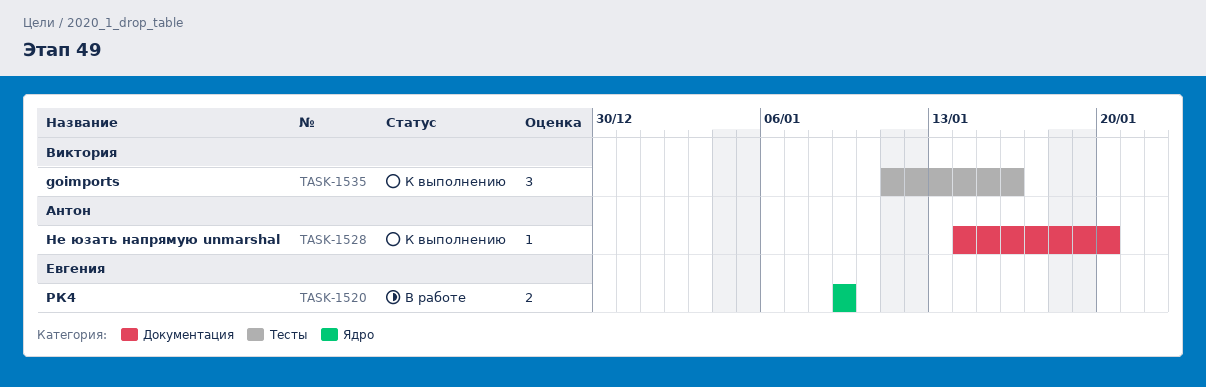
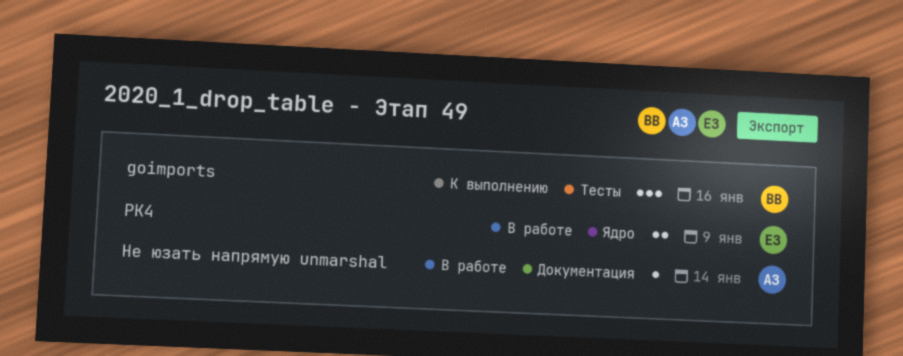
Не юзать напрямую unmarshal, status: К выполнению -> В работе
Не юзать напрямую unmarshal, due: Jan 20 -> Jan 14

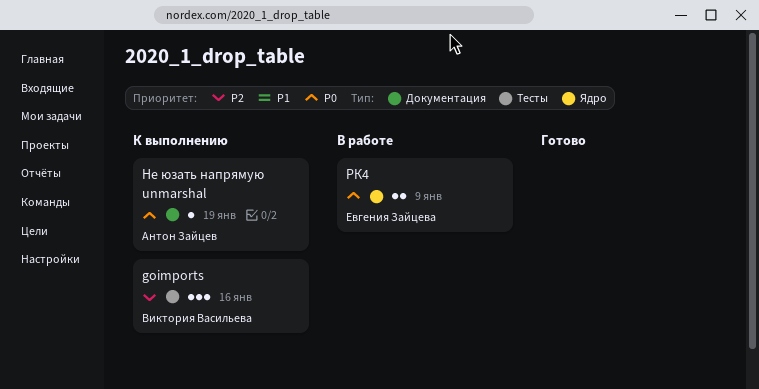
Не юзать напрямую unmarshal, status: В работе -> К выполнению
Не юзать напрямую unmarshal, due: Jan 14 -> Jan 19

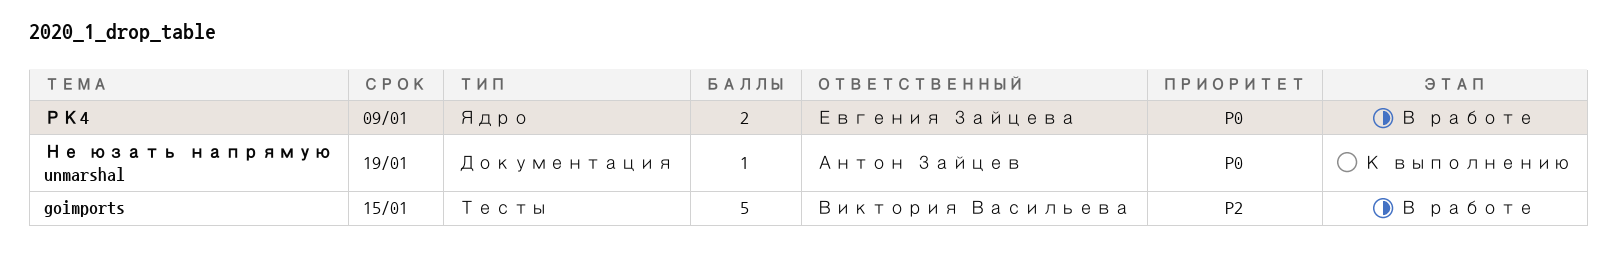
goimports, status: К выполнению -> В работе
goimports, estimate: 3 -> 5
goimports, due: Jan 16 -> Jan 15

